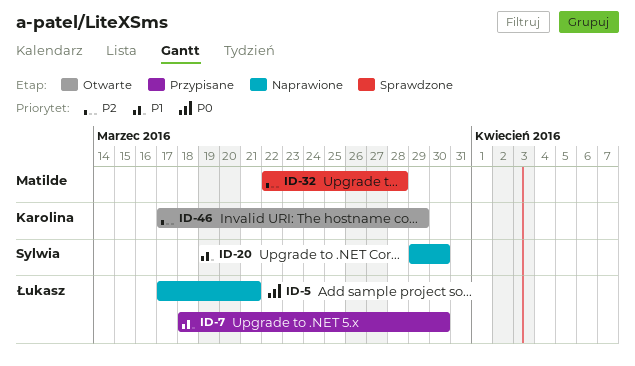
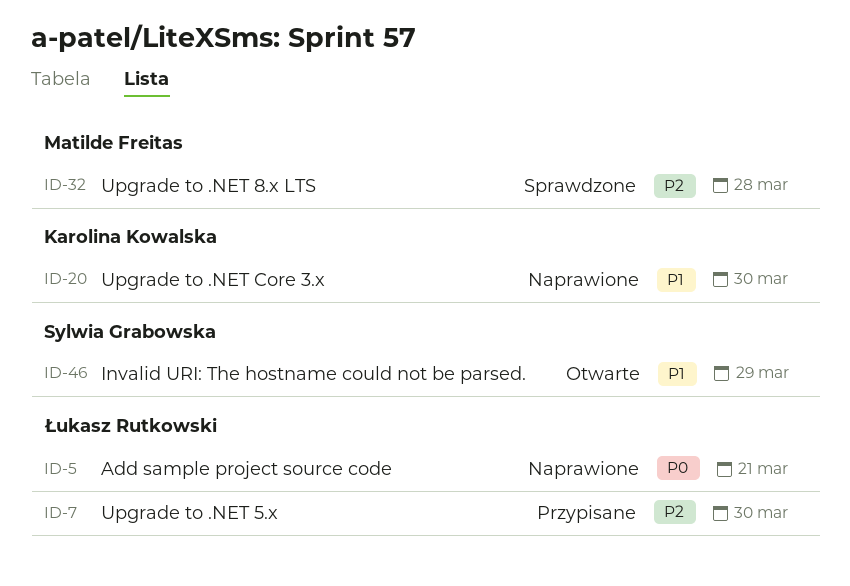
ID-7, priority: P1 -> P2
ID-20, owner: Sylwia Grabowska -> Karolina Kowalska
ID-46, owner: Karolina Kowalska -> Sylwia Grabowska
ID-46, priority: P2 -> P1

